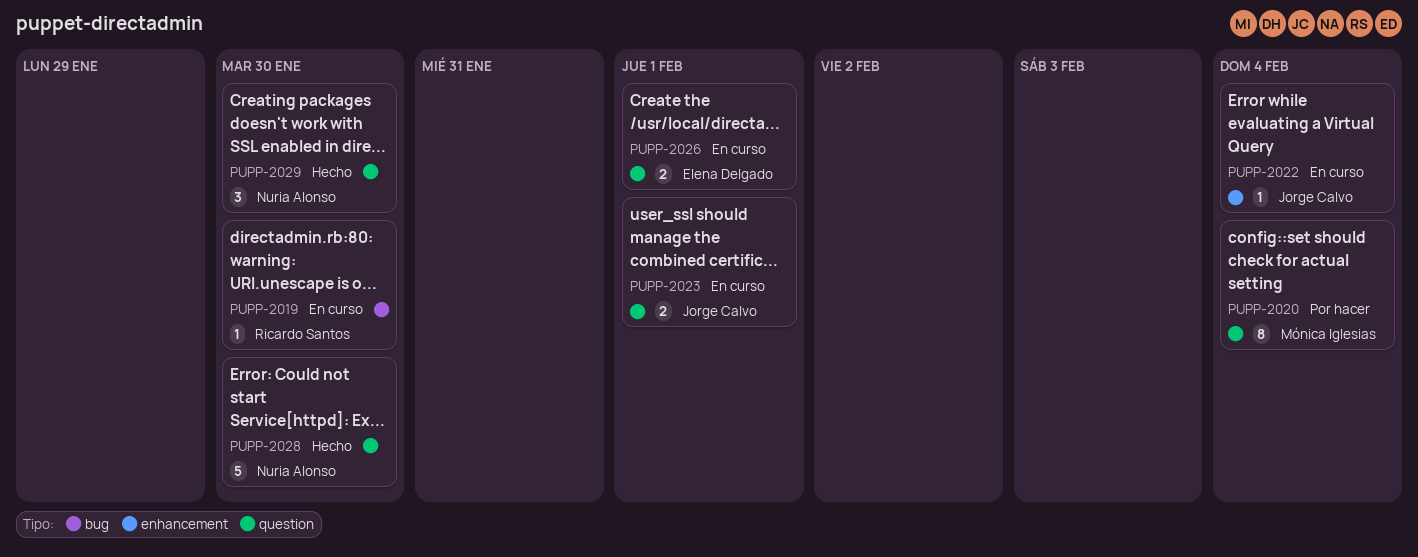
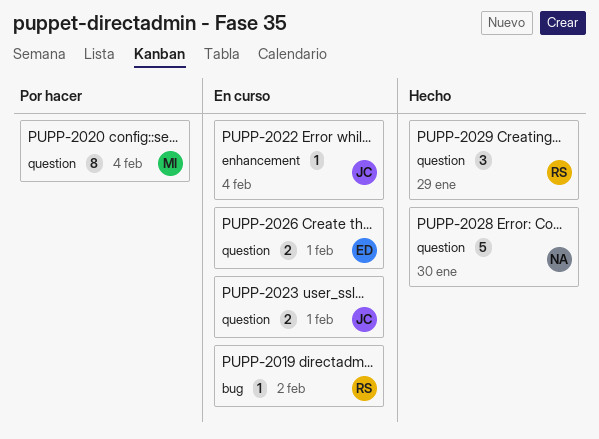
PUPP-2019, due: Jan 30 -> Feb 2
PUPP-2029, owner: Nuria Alonso -> Ricardo Santos
PUPP-2029, due: Jan 30 -> Jan 29

